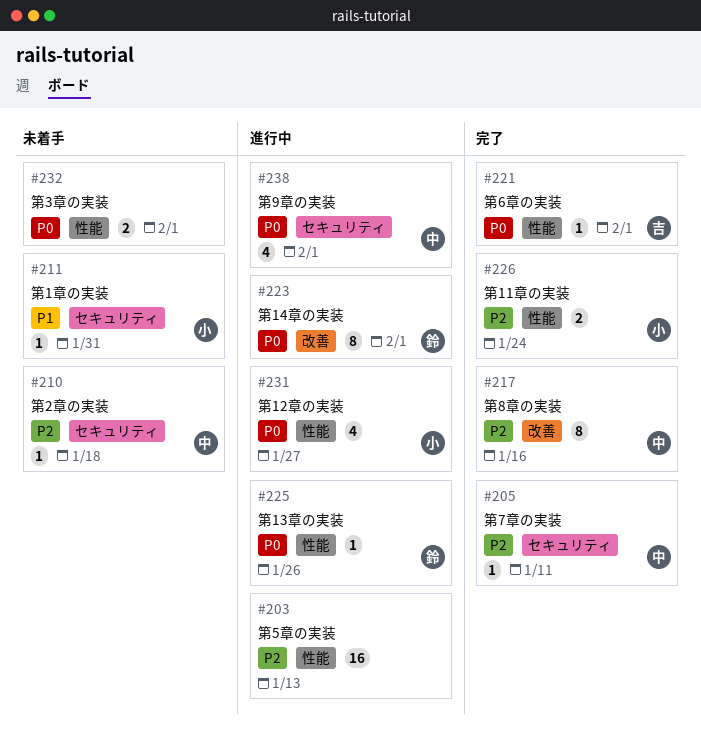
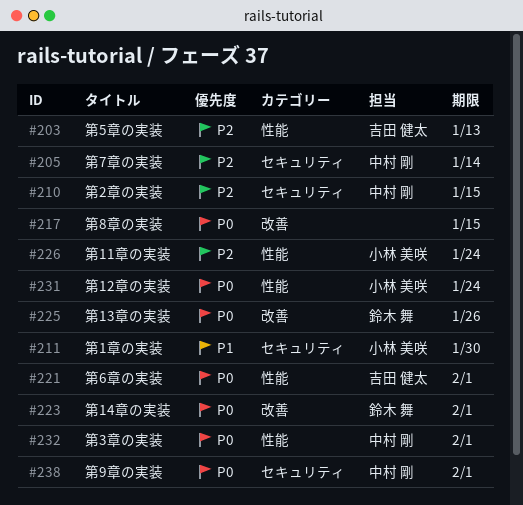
#203, owner: none -> 吉田 健太
#205, due: Jan 11 -> Jan 14
#210, due: Jan 18 -> Jan 15
#211, due: Jan 31 -> Jan 30
#217, owner: 中村 剛 -> none
#217, priority: P2 -> P0
#217, due: Jan 16 -> Jan 15
#225, label: 性能 -> 改善
#231, due: Jan 27 -> Jan 24
#232, owner: none -> 中村 剛

